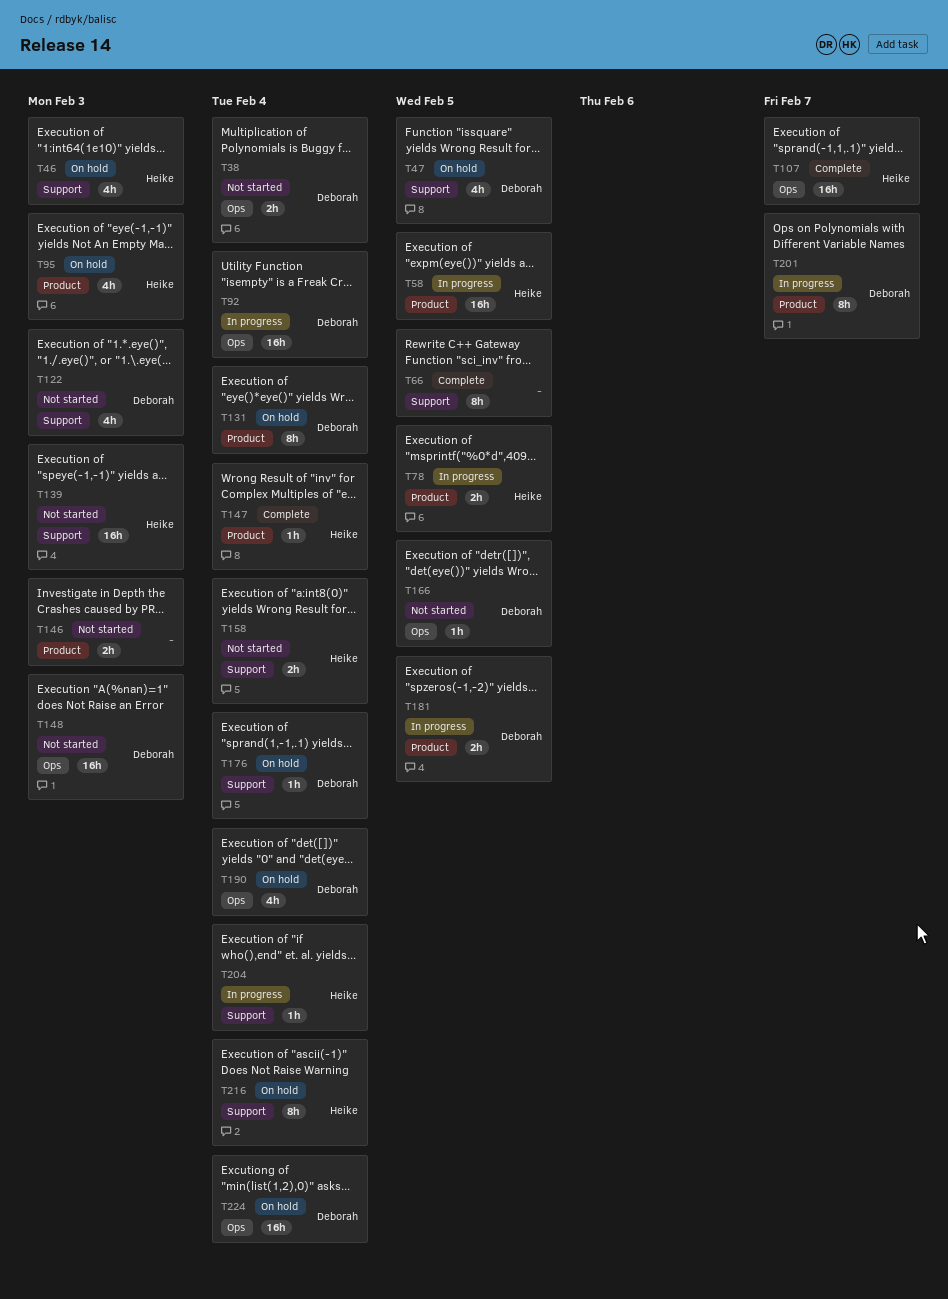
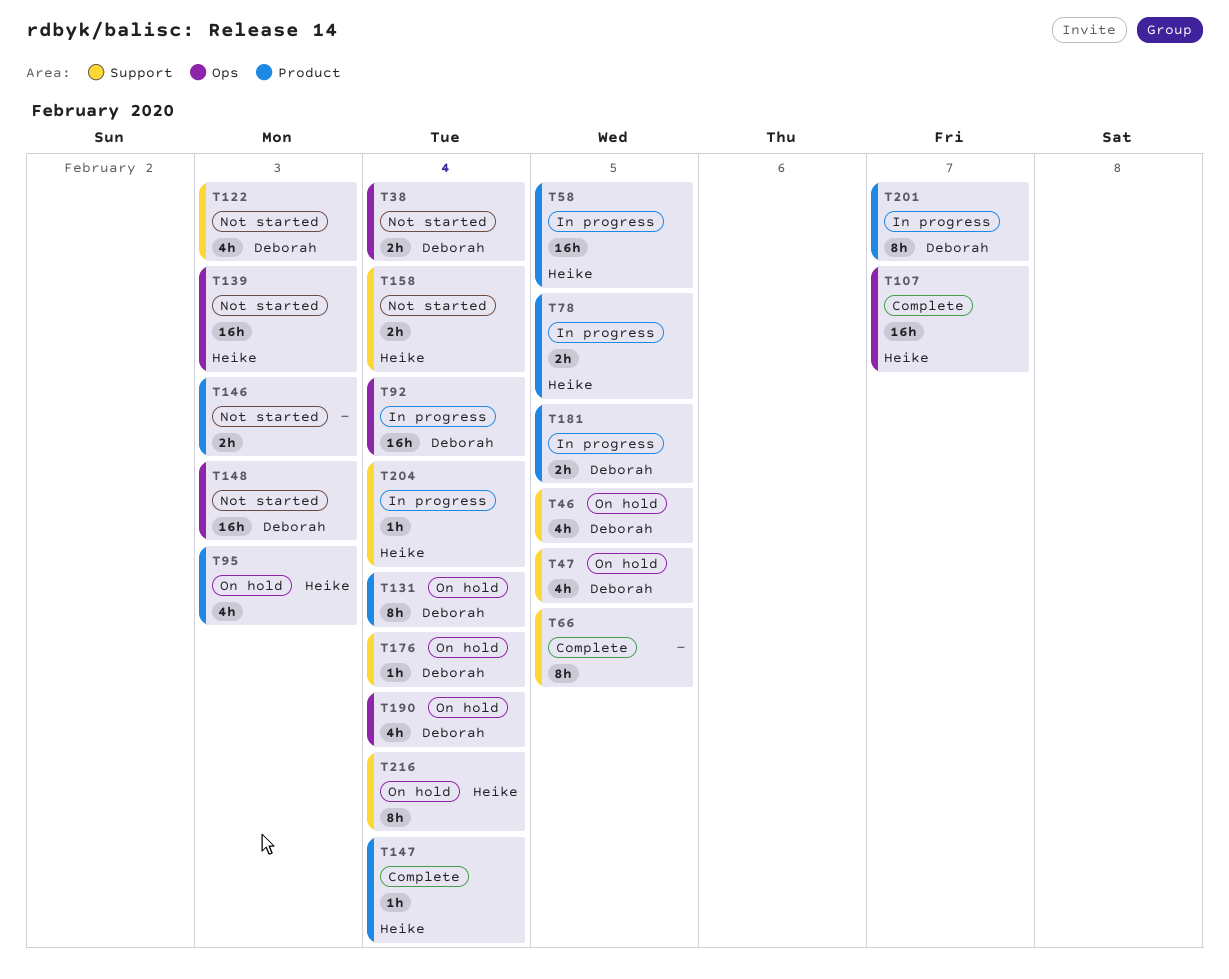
T46, owner: Heike -> Deborah
T46, due: Feb 3 -> Feb 5
T139, label: Support -> Ops
T166: present -> none
T224: present -> none

